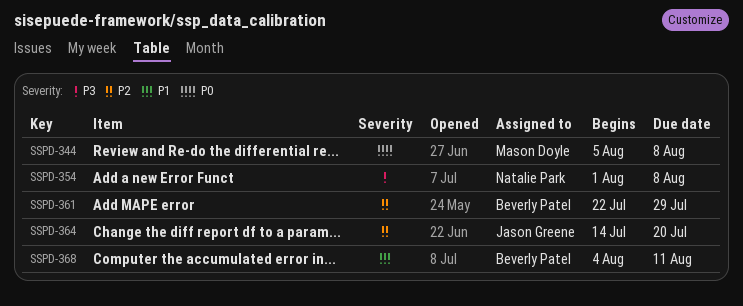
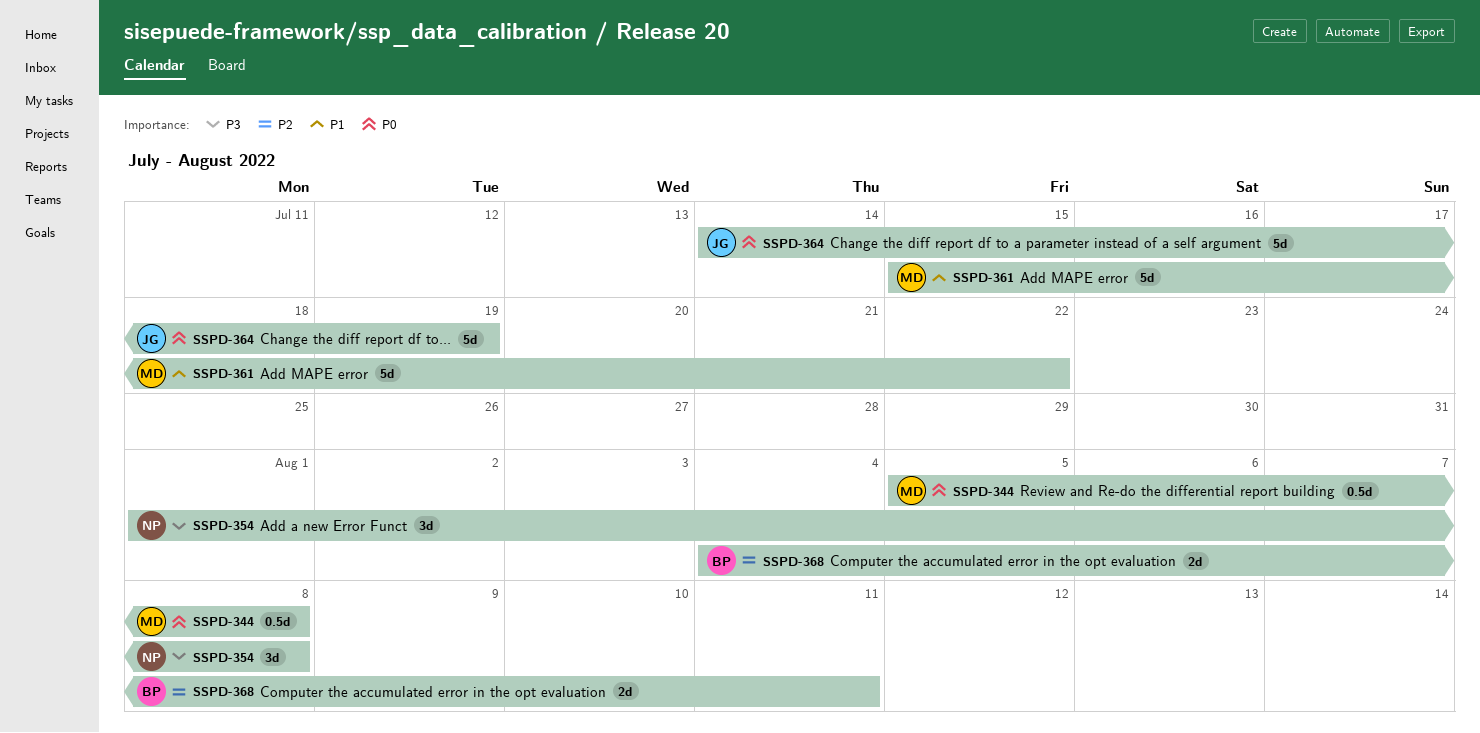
SSPD-361, owner: Beverly Patel -> Mason Doyle
SSPD-361, priority: P2 -> P1
SSPD-361, start: Jul 22 -> Jul 15
SSPD-361, due: Jul 29 -> Jul 22
SSPD-364, priority: P2 -> P0
SSPD-364, due: Jul 20 -> Jul 19
SSPD-368, priority: P1 -> P2

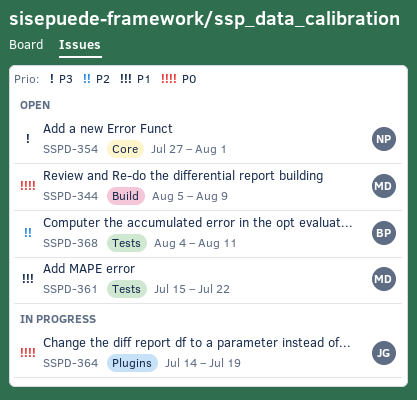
SSPD-344, due: Aug 8 -> Aug 9
SSPD-354, start: Aug 1 -> Jul 27
SSPD-354, due: Aug 8 -> Aug 1

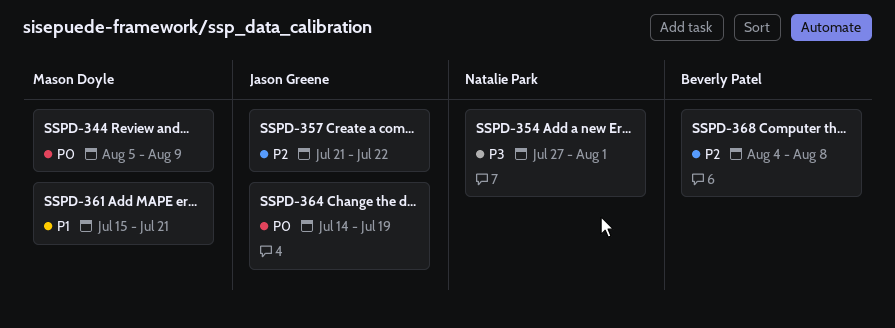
SSPD-357: none -> present
SSPD-361, due: Jul 22 -> Jul 21
SSPD-368, due: Aug 11 -> Aug 8

